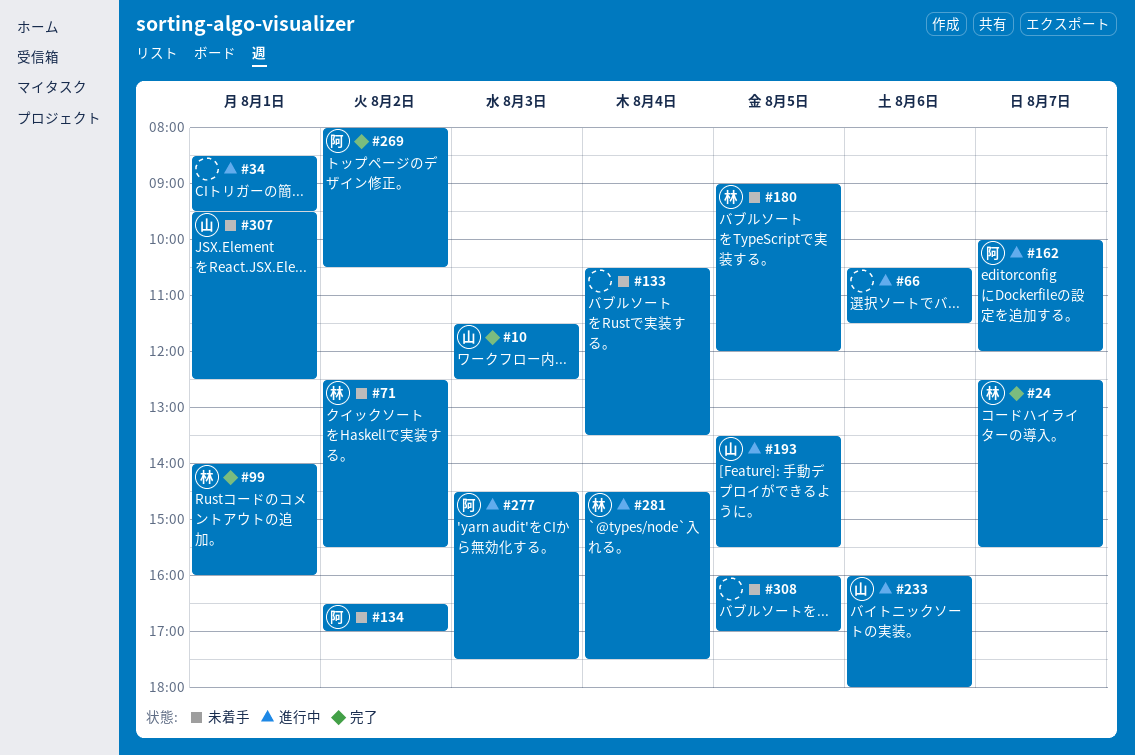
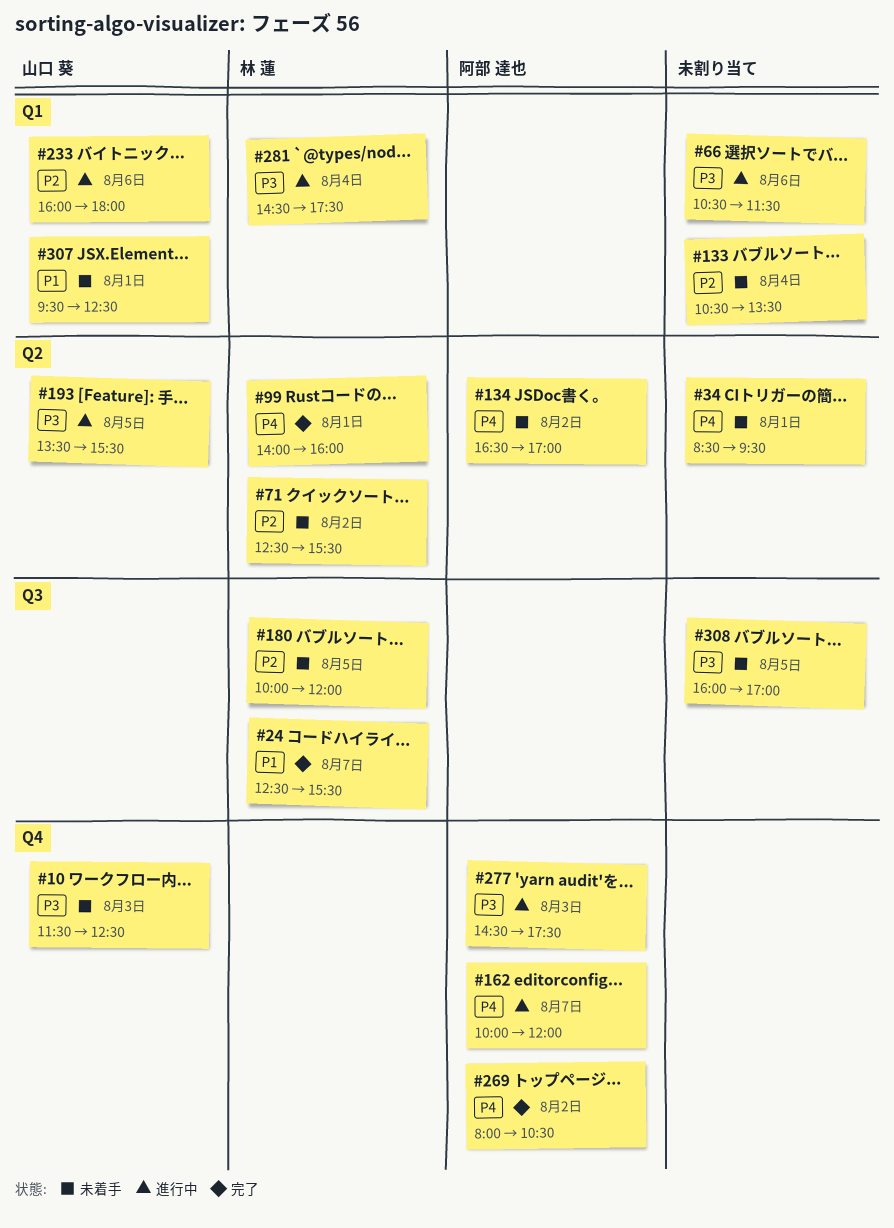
#10, status: 完了 -> 未着手
#34, status: 進行中 -> 未着手
#180, begins: 09:00 -> 10:00

